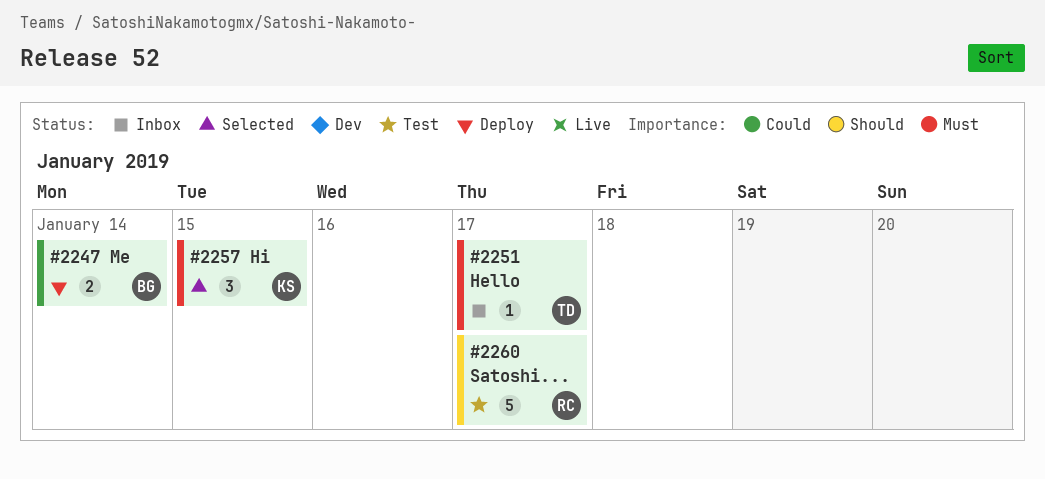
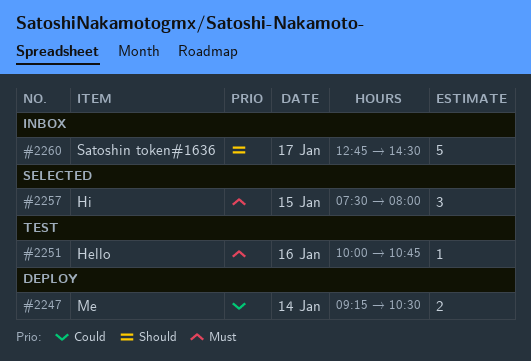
#2251, status: Inbox -> Test
#2251, day: Jan 17 -> Jan 16
#2260, status: Test -> Inbox

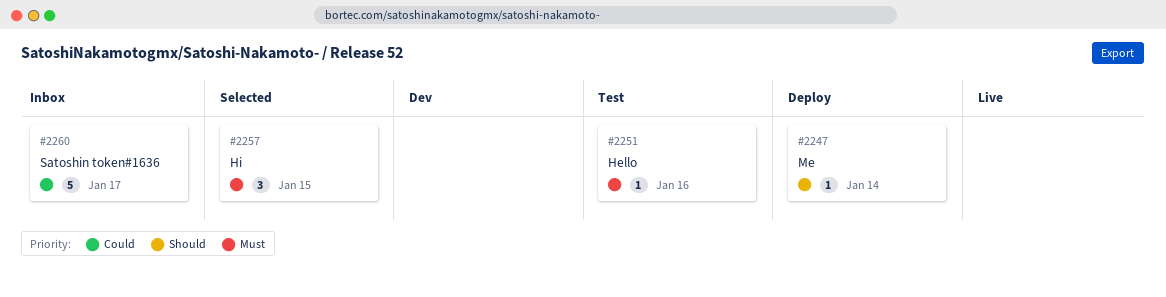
#2247, priority: Could -> Should
#2247, estimate: 2 -> 1
#2260, priority: Should -> Could

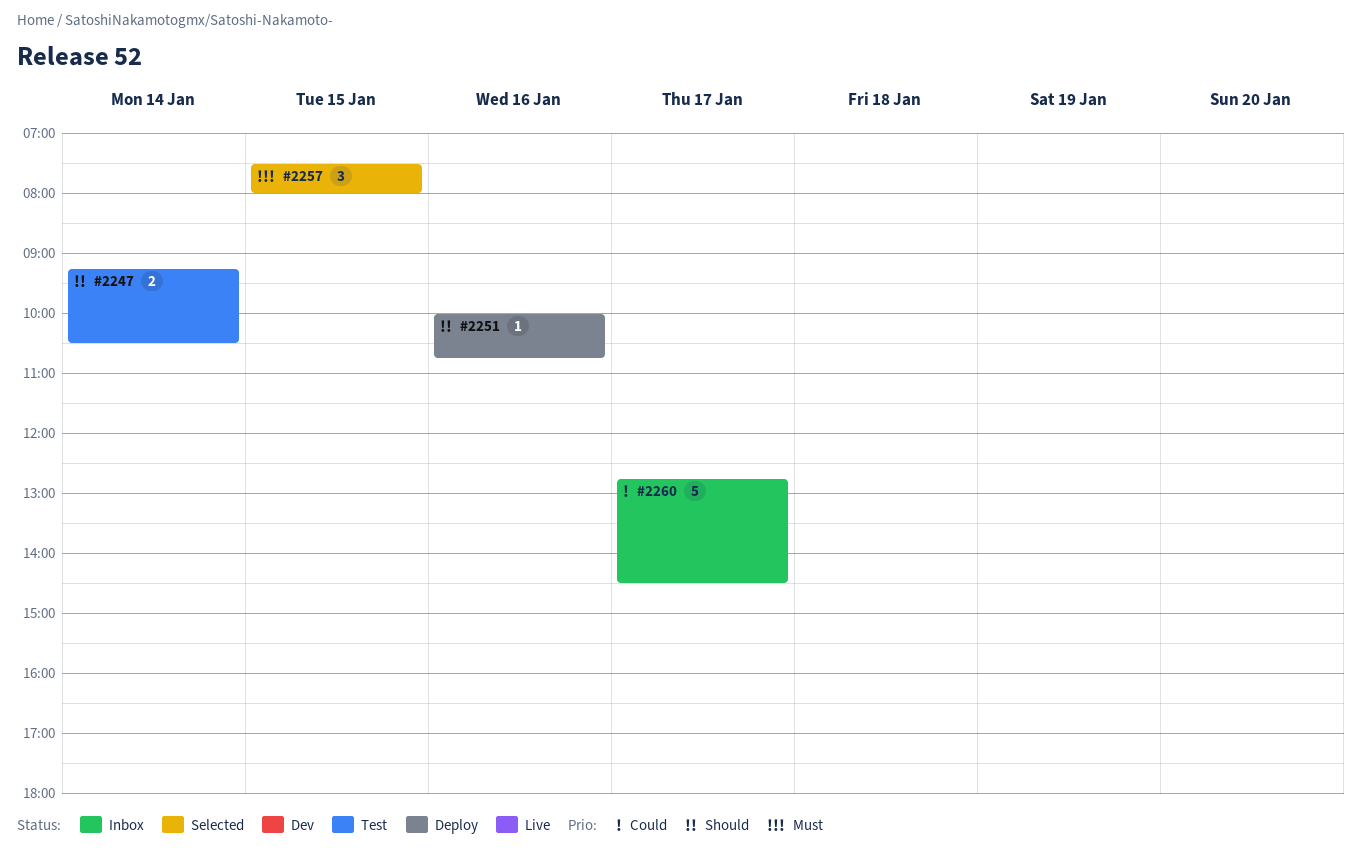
#2247, status: Deploy -> Test
#2247, estimate: 1 -> 2
#2251, status: Test -> Deploy
#2251, priority: Must -> Should

